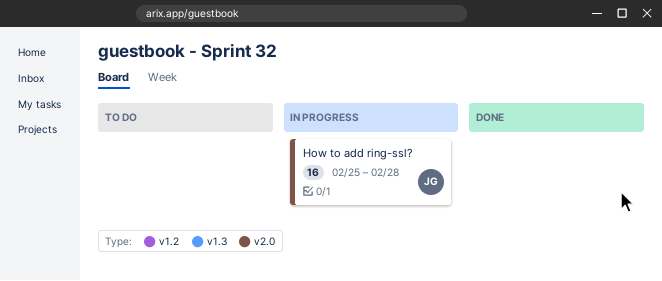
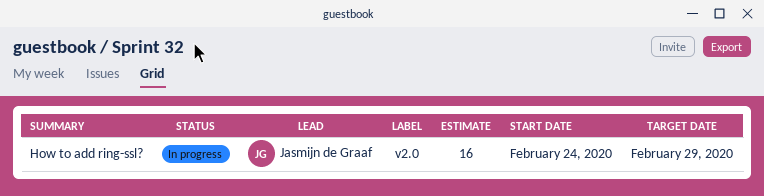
How to add ring-ssl?, start: Feb 25 -> Feb 24
How to add ring-ssl?, due: Feb 28 -> Feb 29

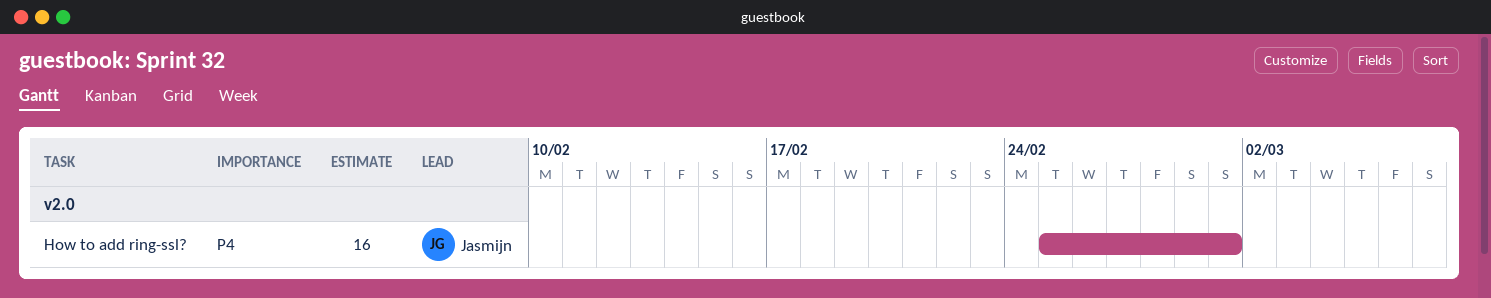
How to add ring-ssl?, start: Feb 24 -> Feb 25
How to add ring-ssl?, due: Feb 29 -> Mar 1

